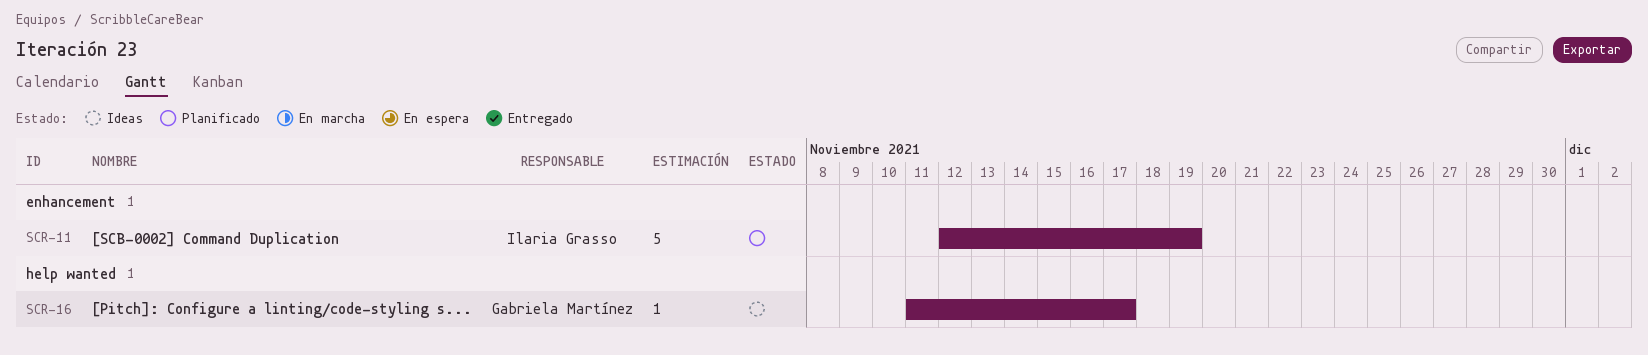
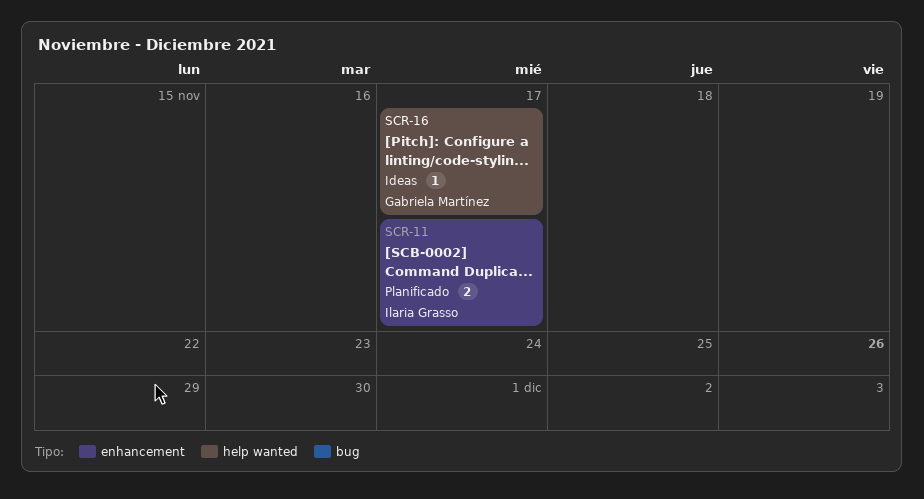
SCR-11, estimate: 5 -> 2
SCR-11, due: Nov 19 -> Nov 17

